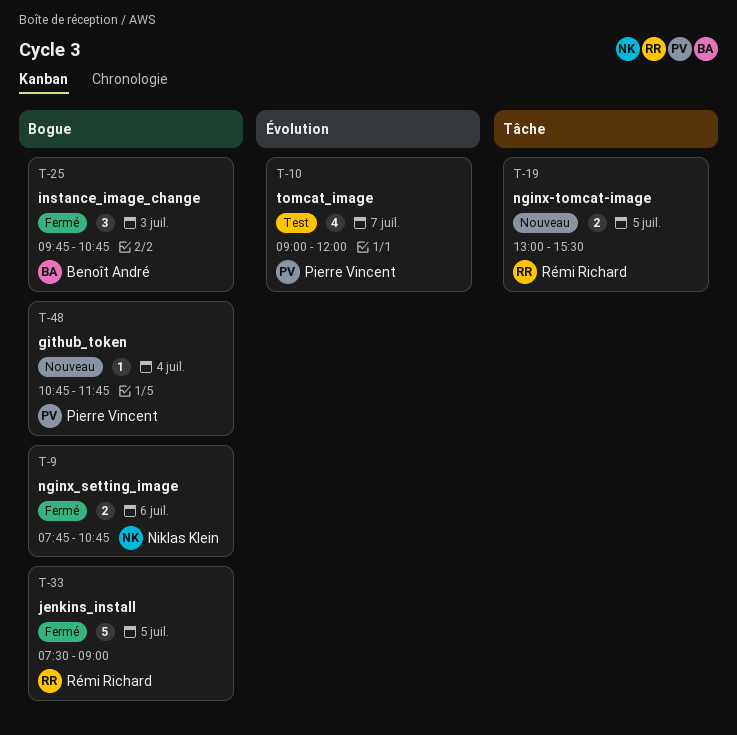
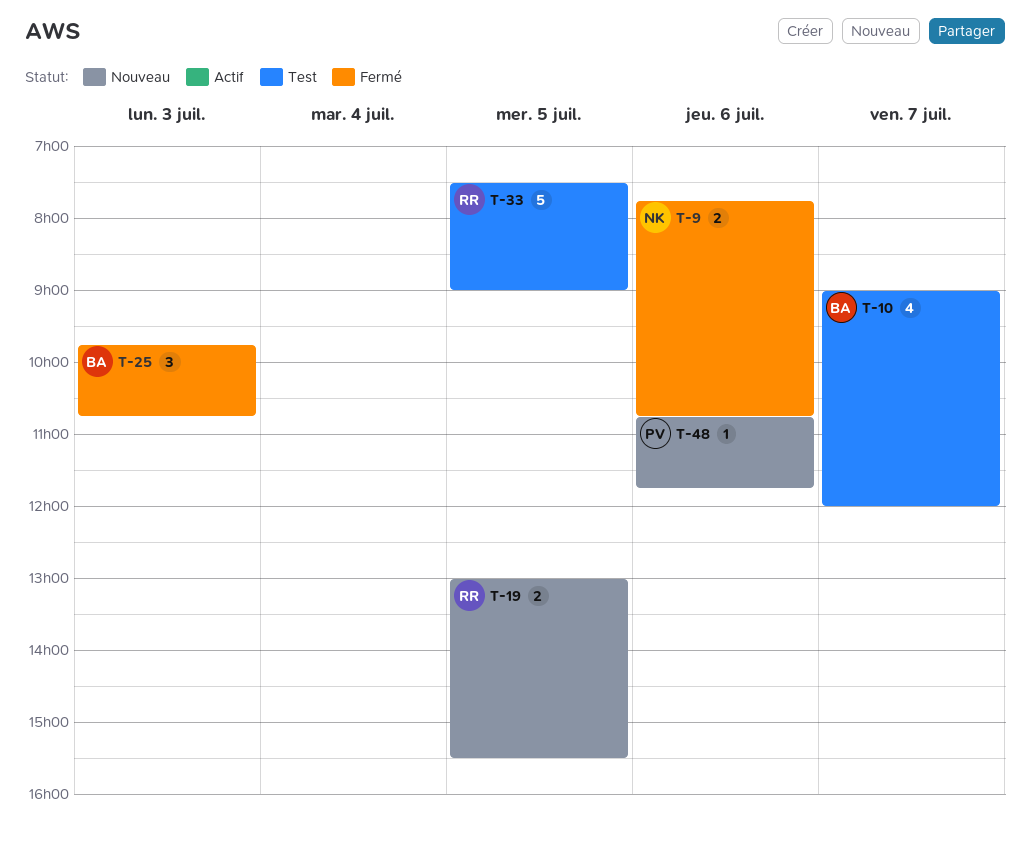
T-10, owner: Pierre Vincent -> Benoît André
T-33, status: Fermé -> Test
T-48, day: Jul 4 -> Jul 6

